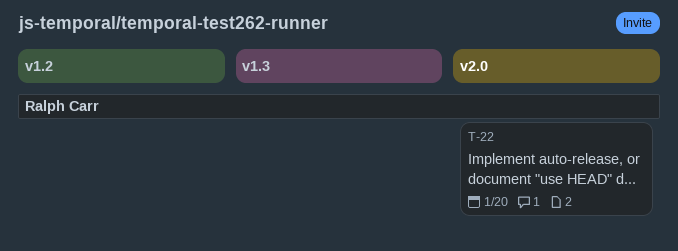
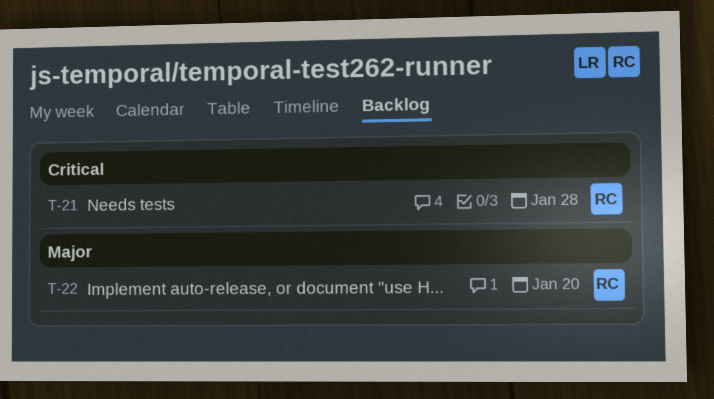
T-21: none -> present

